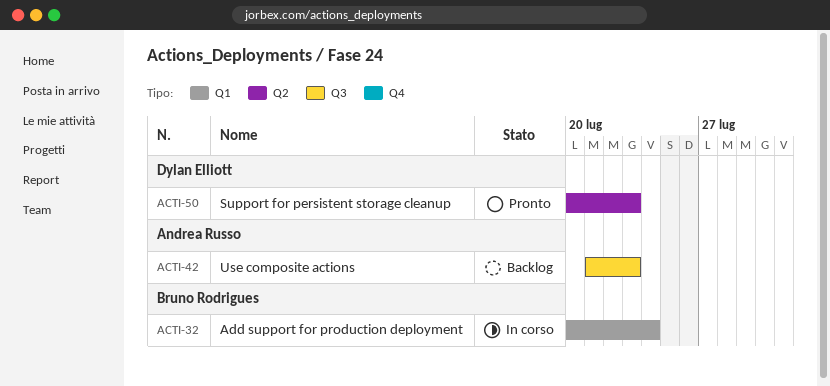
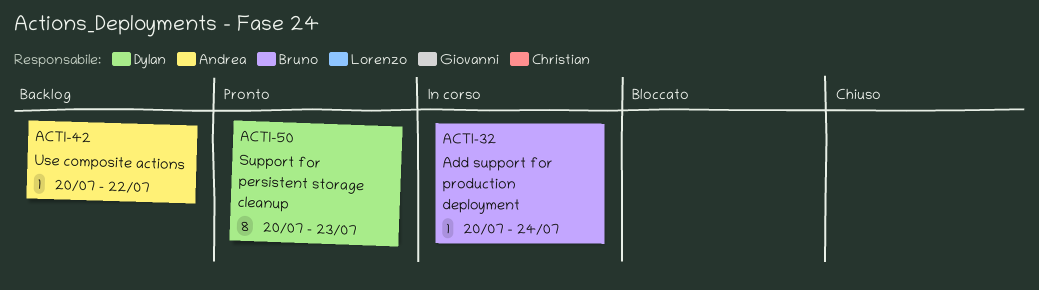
ACTI-42, start: Jul 21 -> Jul 20
ACTI-42, due: Jul 23 -> Jul 22

